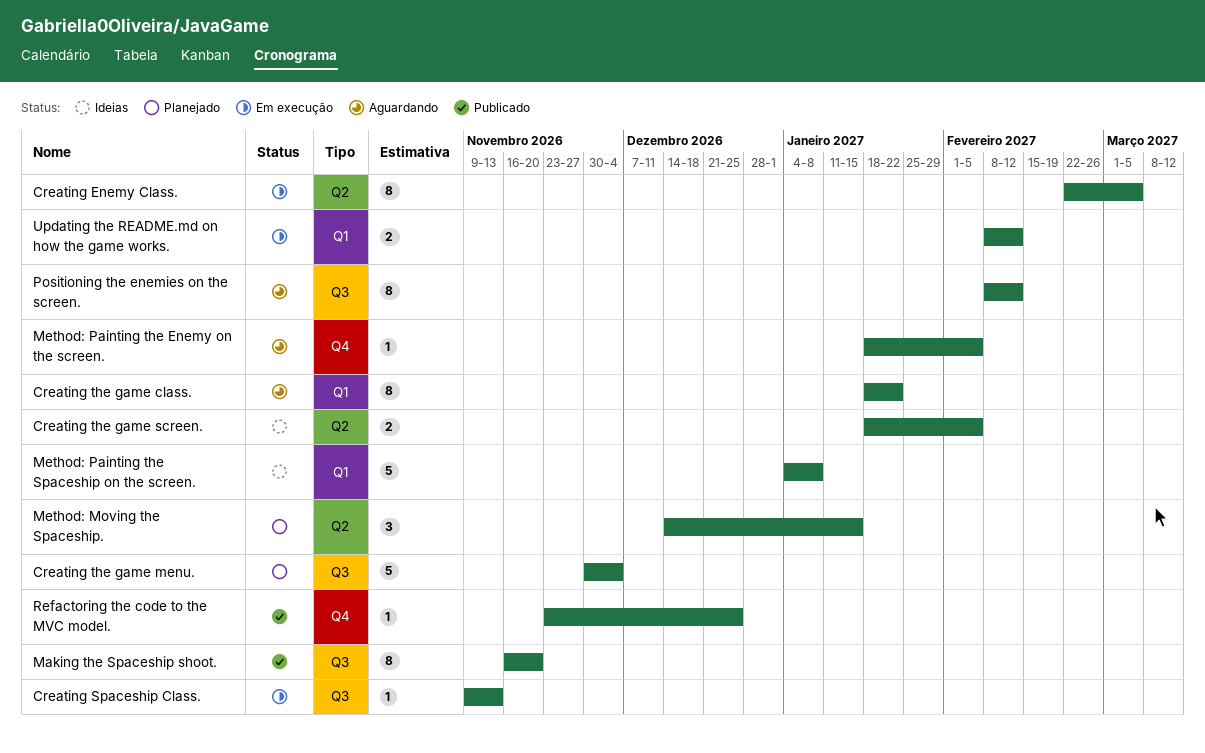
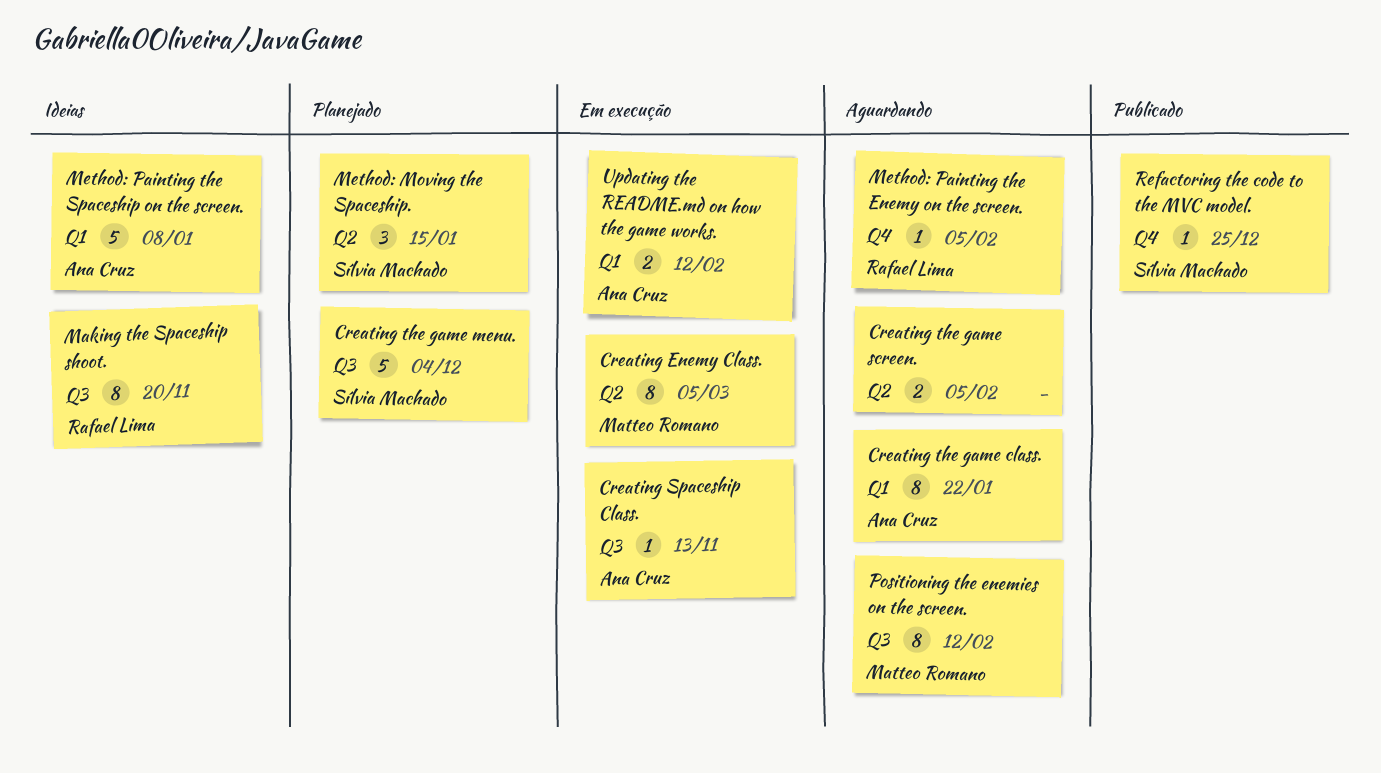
Creating the game screen., status: Ideias -> Aguardando
Making the Spaceship shoot., status: Publicado -> Ideias

